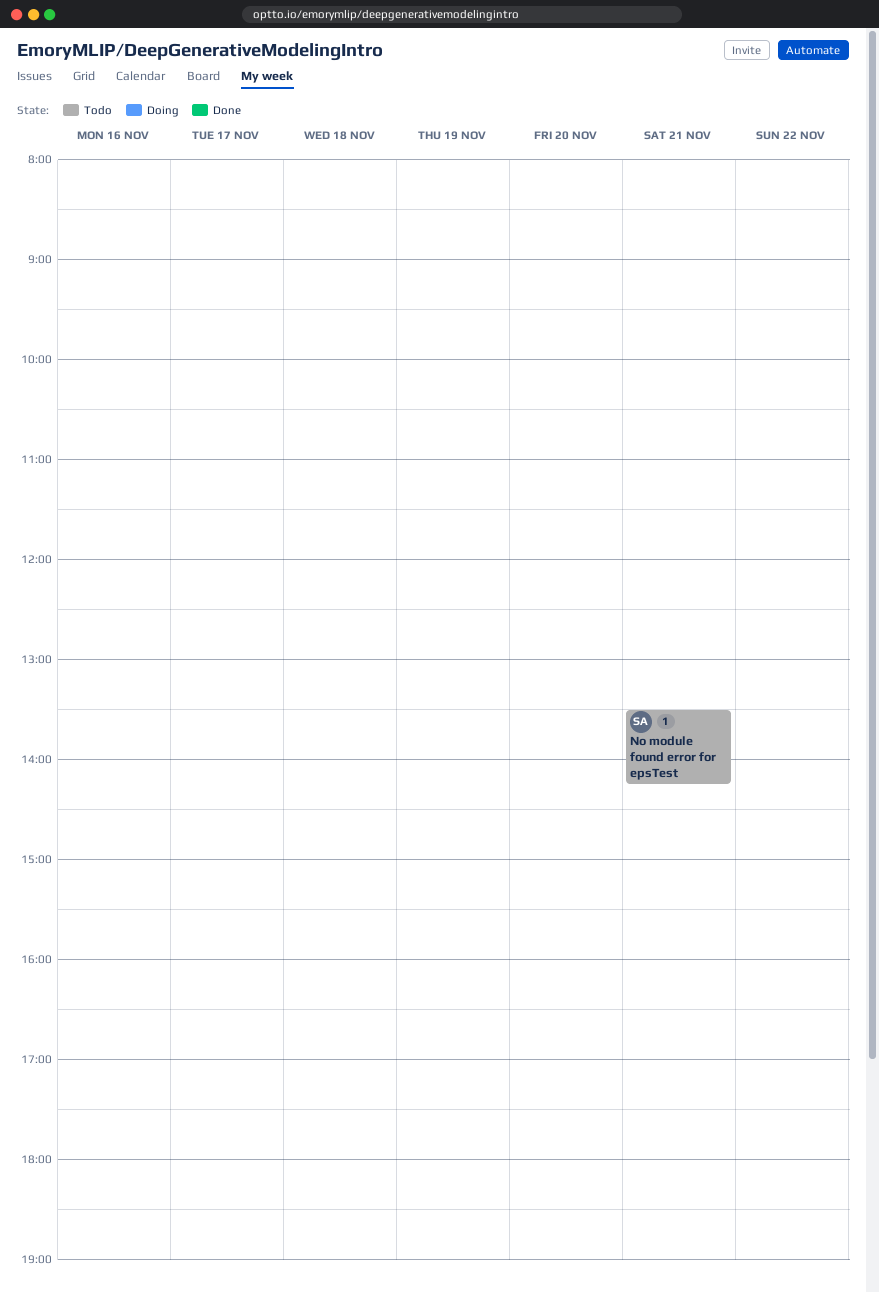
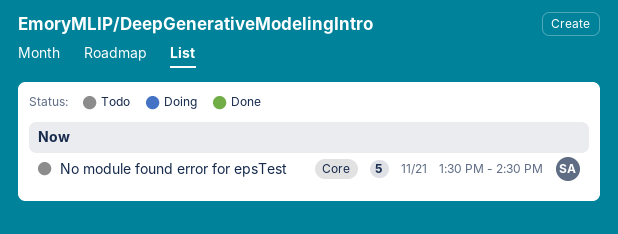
No module found error for epsTest, estimate: 1 -> 5
No module found error for epsTest, ends: 14:15 -> 14:30

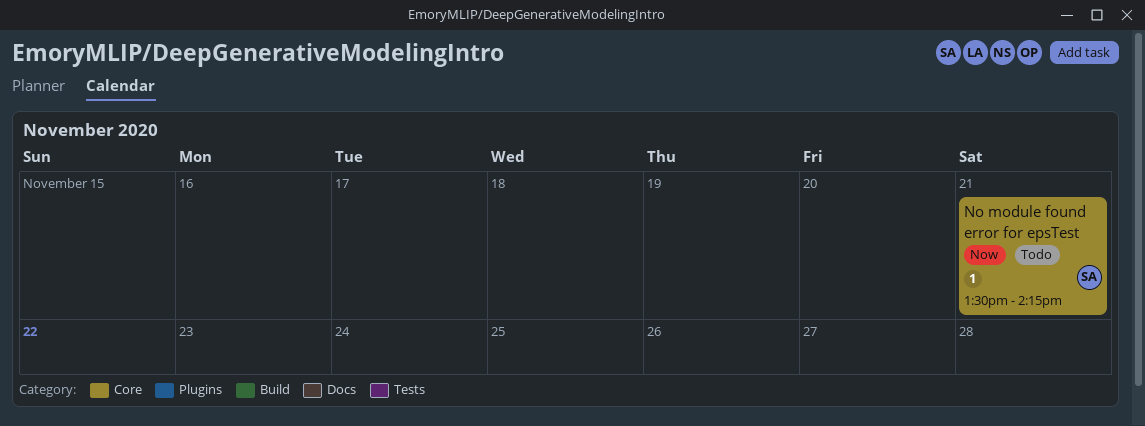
No module found error for epsTest, estimate: 5 -> 1
No module found error for epsTest, ends: 14:30 -> 14:15

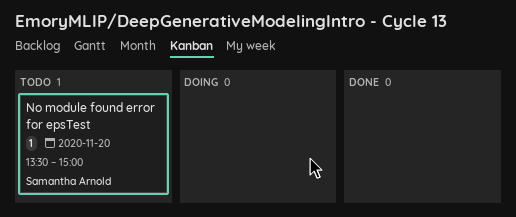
No module found error for epsTest, day: Nov 21 -> Nov 20
No module found error for epsTest, ends: 14:15 -> 15:00

